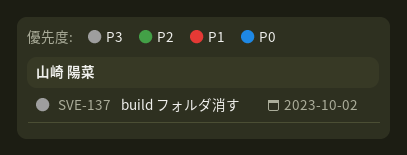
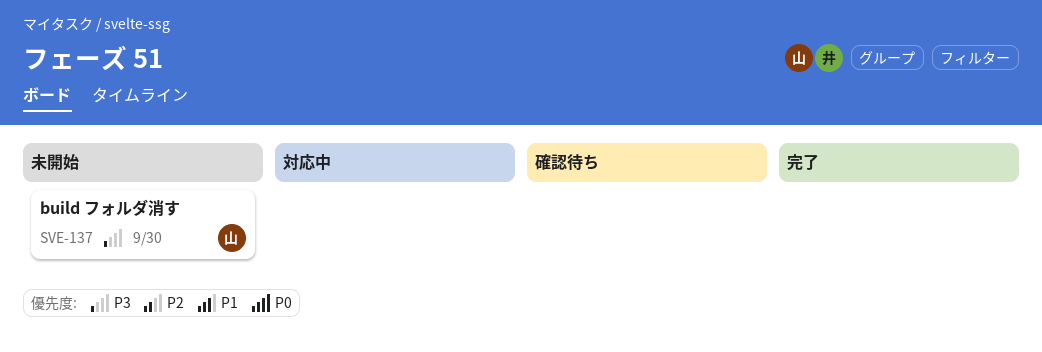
SVE-137, due: Oct 2 -> Sep 30

